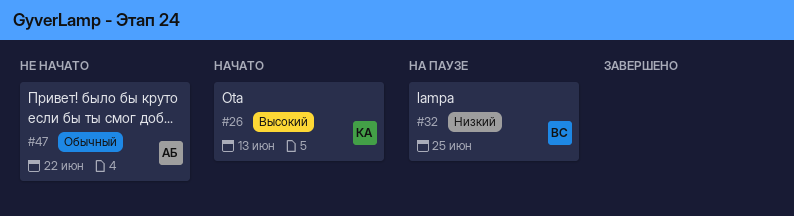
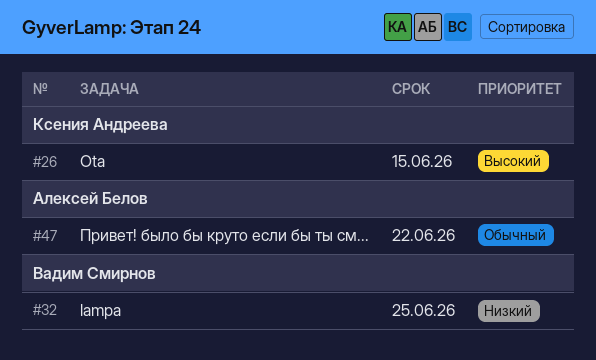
#26, due: Jun 13 -> Jun 15

